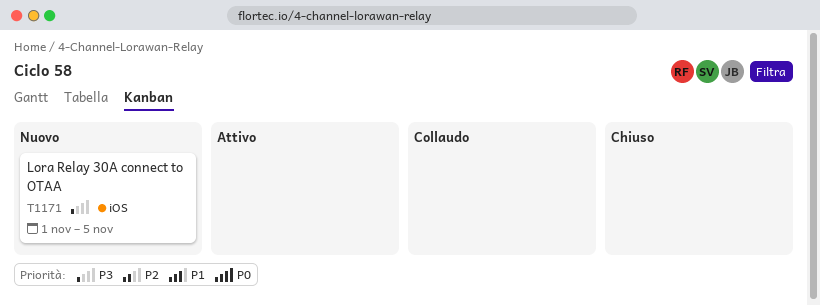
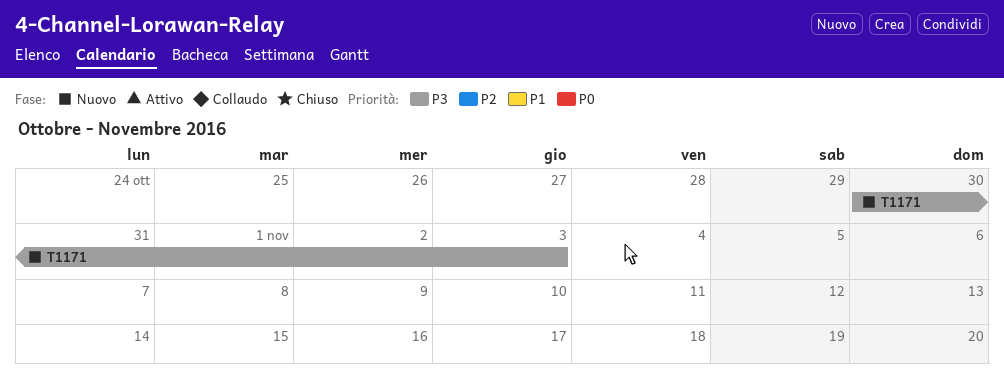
T1171, start: Nov 1 -> Oct 30
T1171, due: Nov 5 -> Nov 3

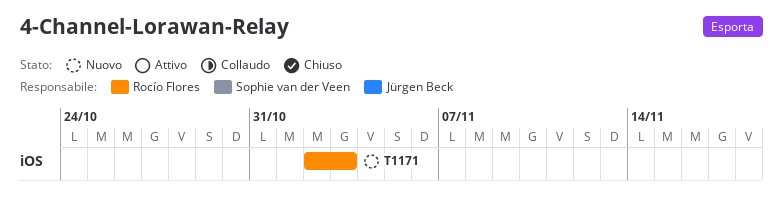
T1171, start: Oct 30 -> Nov 2

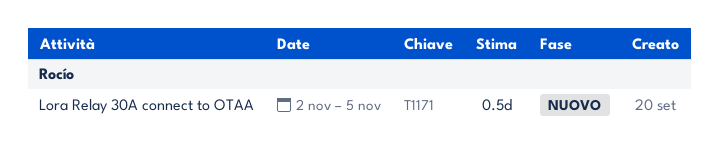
T1171, due: Nov 3 -> Nov 5

